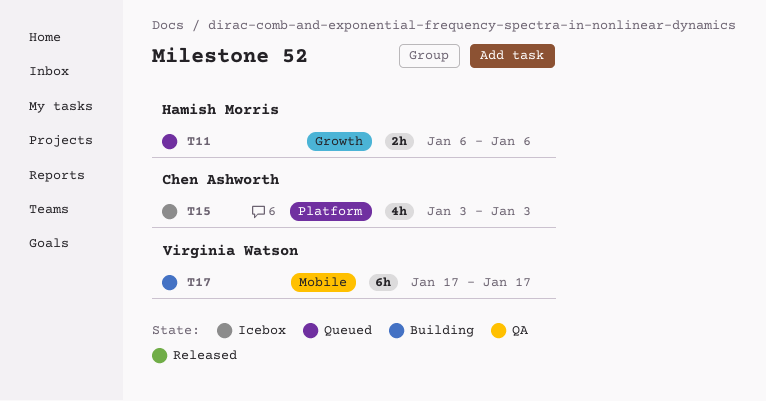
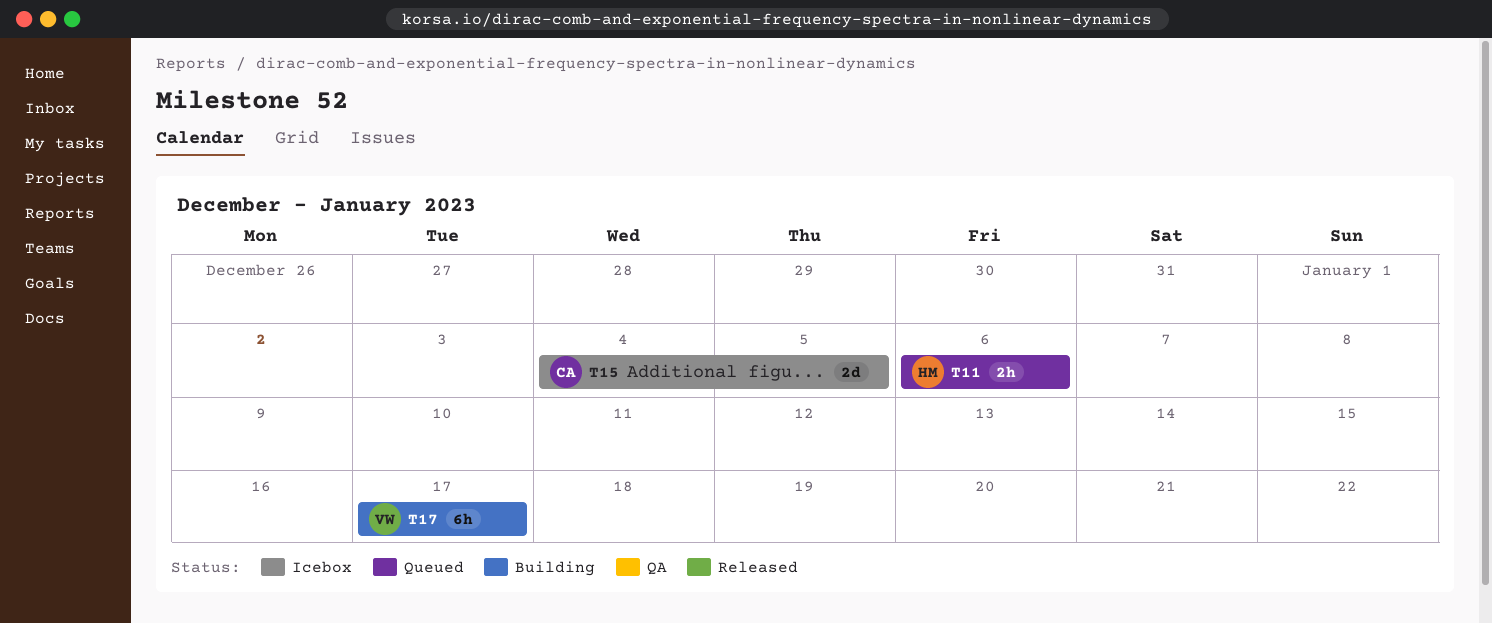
T15, estimate: 4h -> 2d
T15, start: Jan 3 -> Jan 4
T15, due: Jan 3 -> Jan 5

